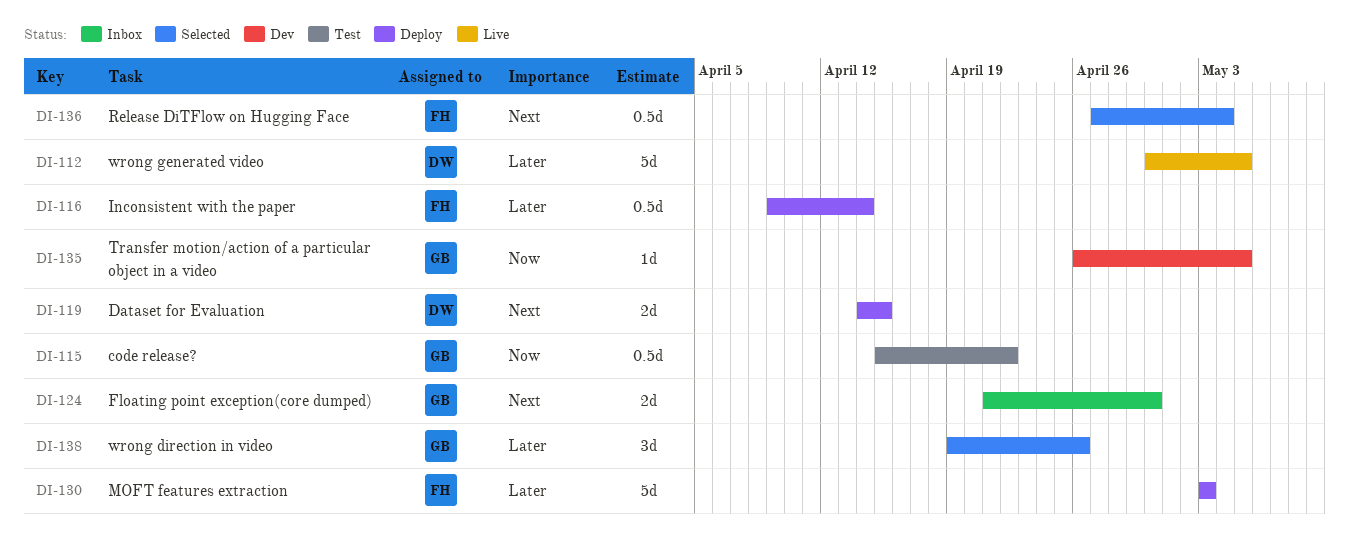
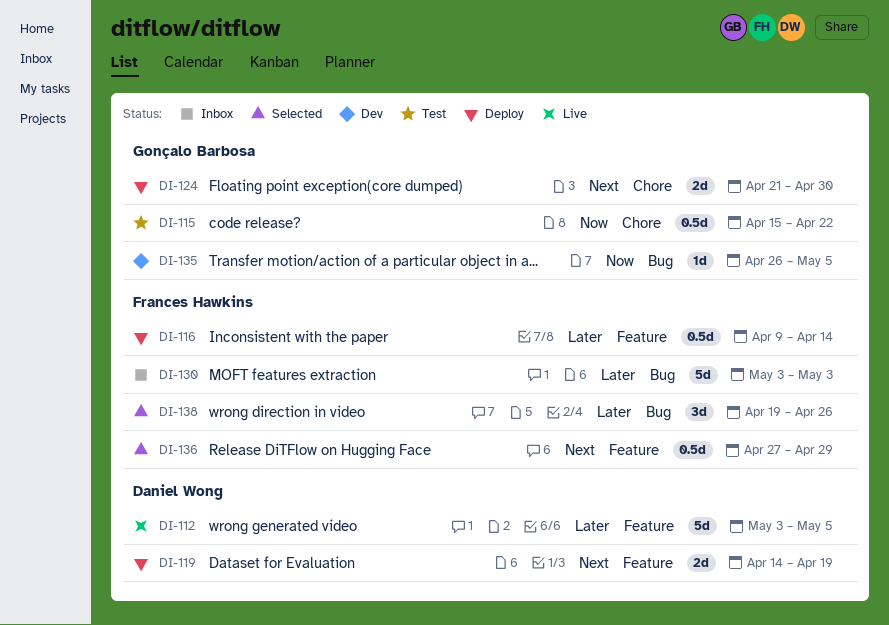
DI-112, start: Apr 30 -> May 3
DI-119, due: Apr 15 -> Apr 19
DI-124, status: Inbox -> Deploy
DI-130, status: Deploy -> Inbox
DI-136, due: May 4 -> Apr 29
DI-138, owner: Gonçalo Barbosa -> Frances Hawkins

